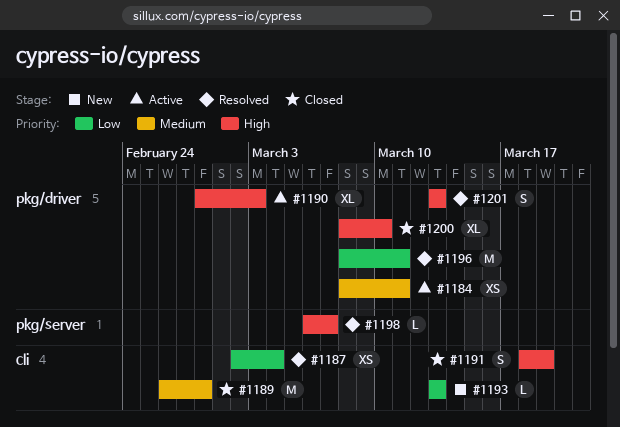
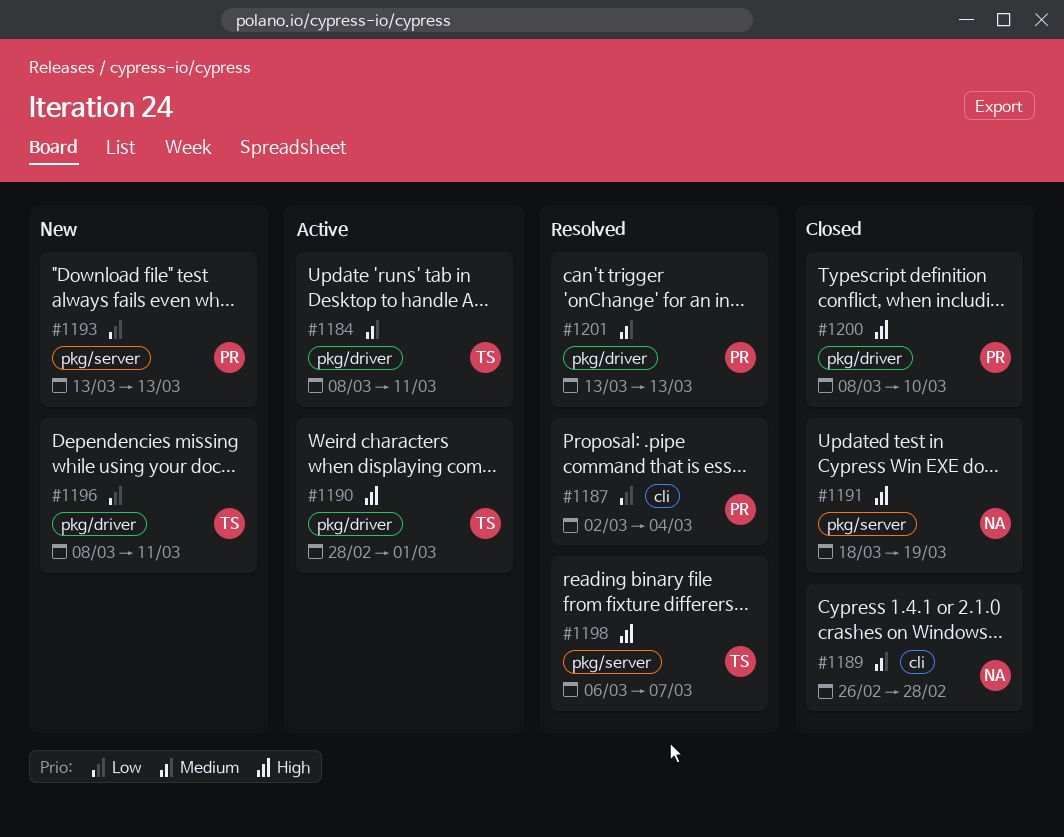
#1190, due: Mar 3 -> Mar 1
#1191, label: cli -> pkg/server
#1193, label: cli -> pkg/server
#1196, status: Resolved -> New
#1201, priority: High -> Medium

